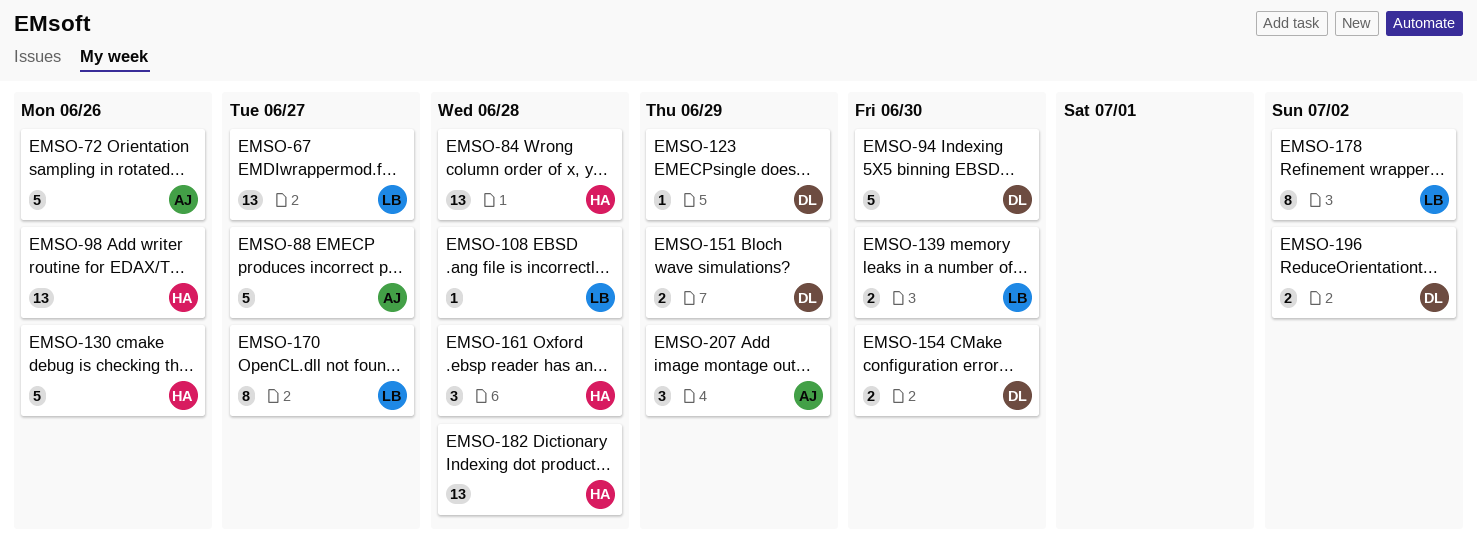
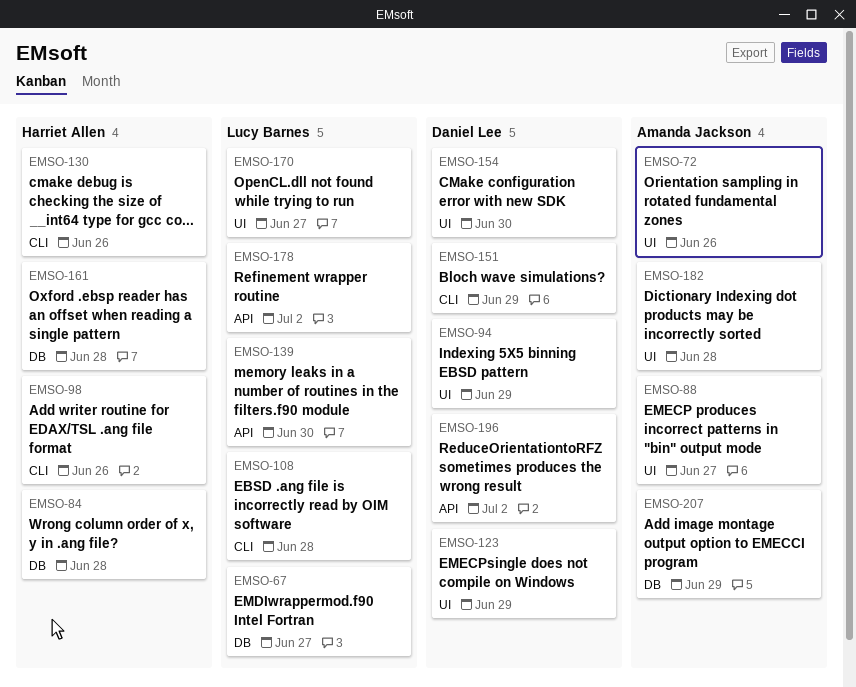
EMSO-94, due: Jun 30 -> Jun 29
EMSO-182, owner: Harriet Allen -> Amanda Jackson

